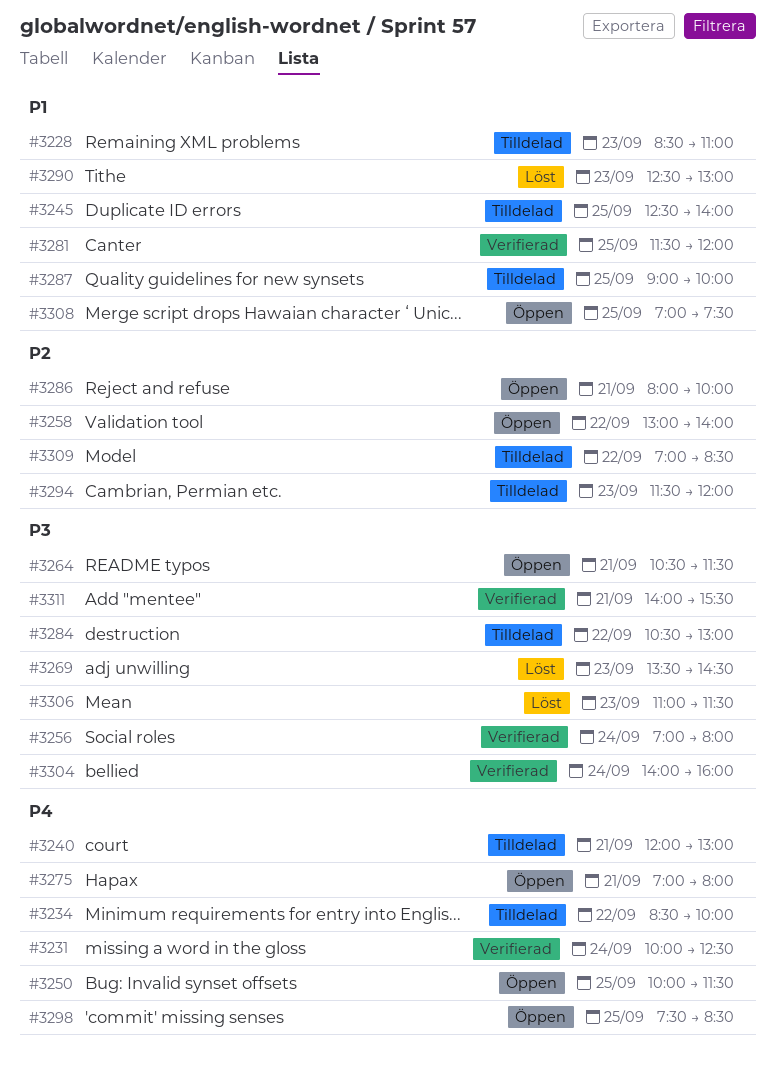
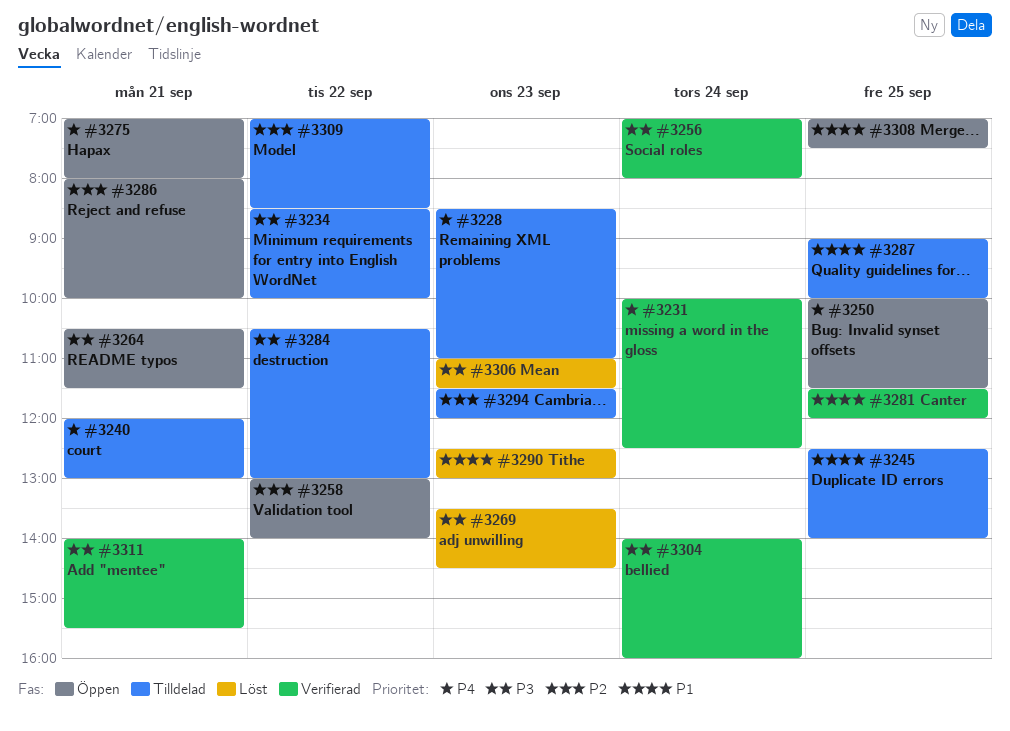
#3228, priority: P1 -> P4
#3234, priority: P4 -> P3
#3298: present -> none

